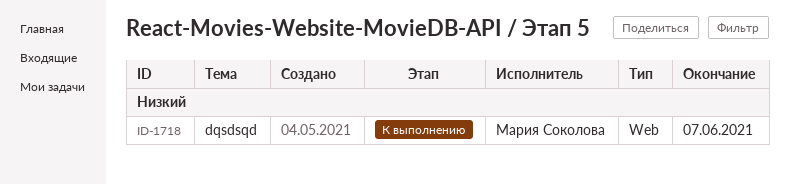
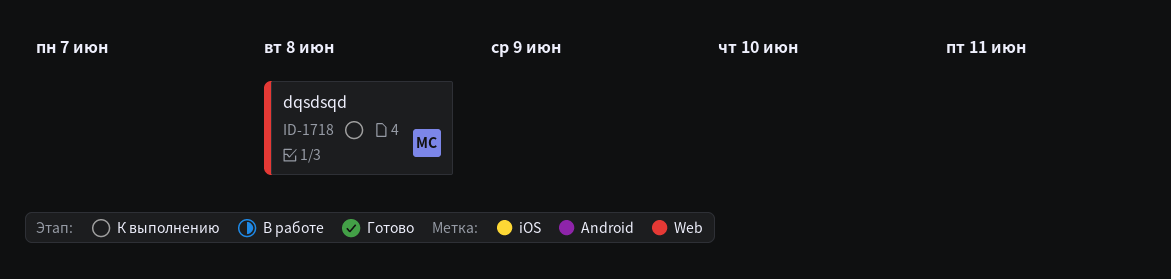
ID-1718, due: Jun 7 -> Jun 8

